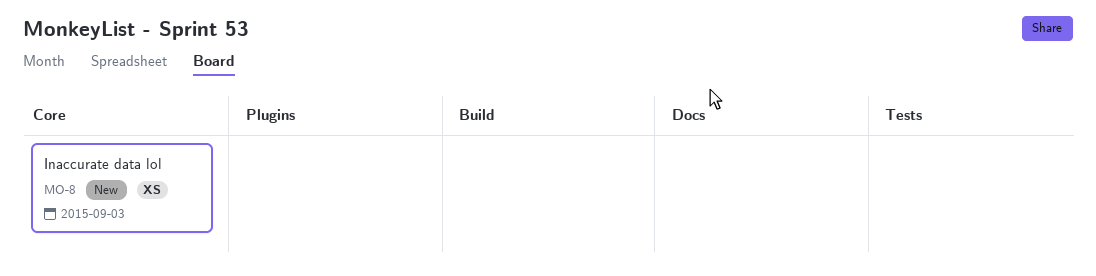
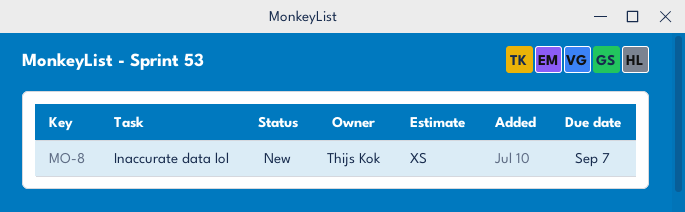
MO-8, due: Sep 3 -> Sep 7

